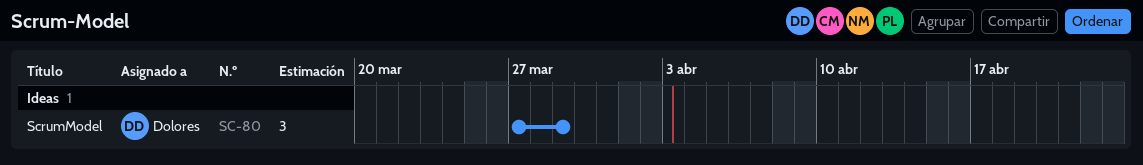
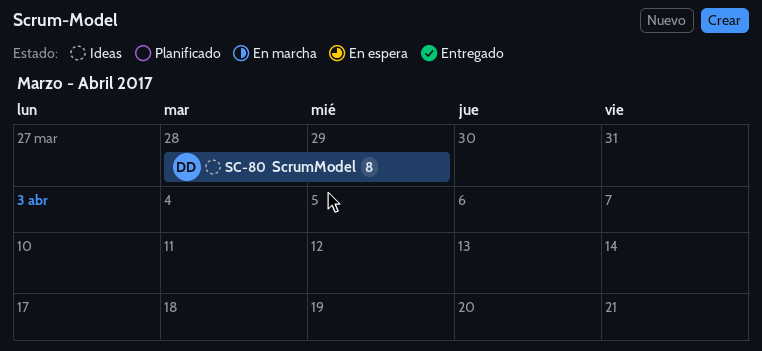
SC-80, estimate: 3 -> 8
SC-80, start: Mar 27 -> Mar 28

